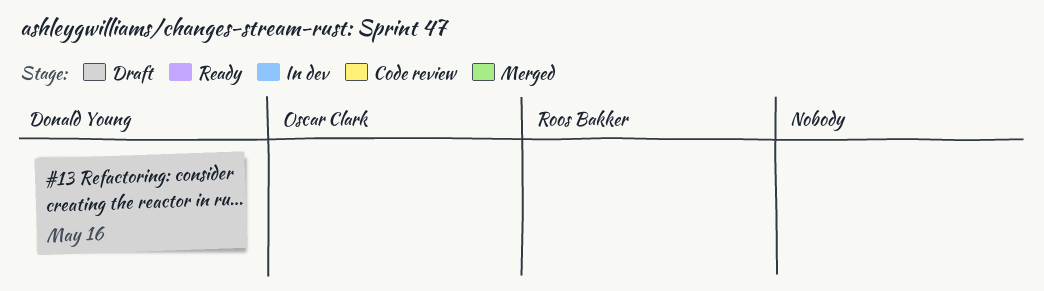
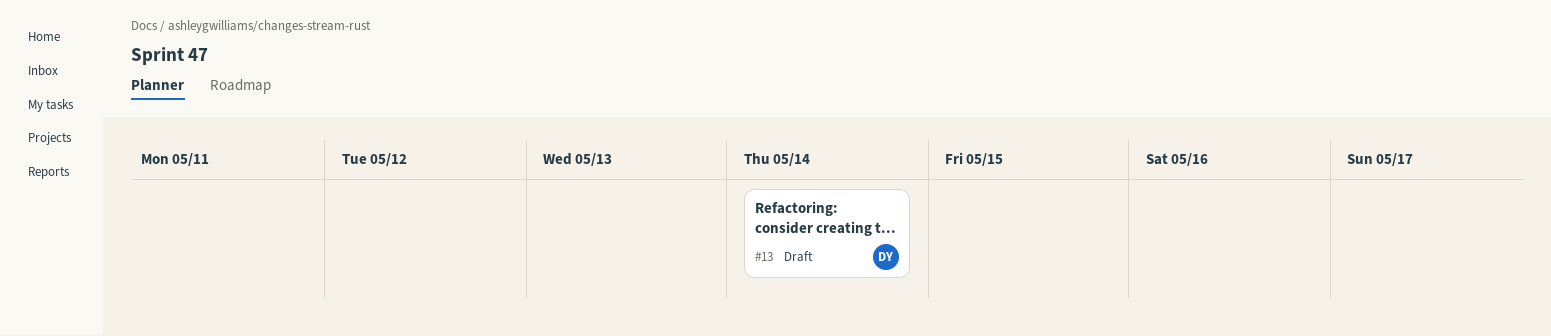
#13, due: May 16 -> May 14

